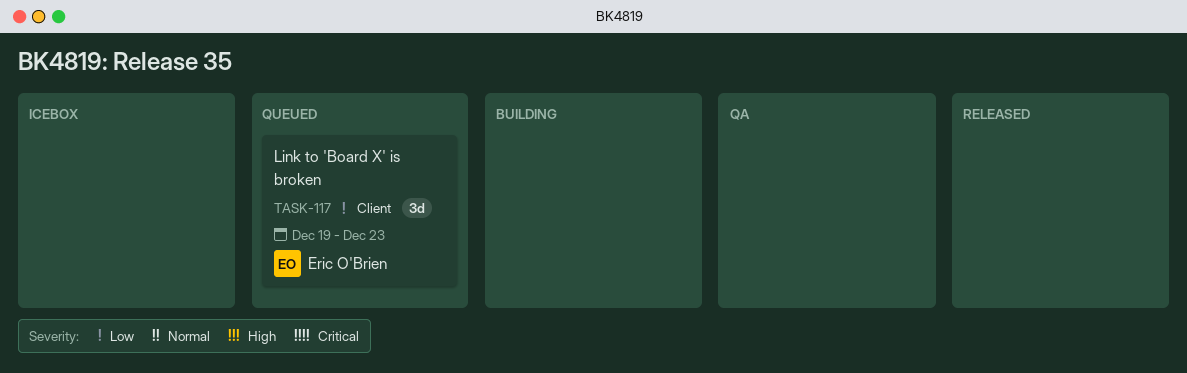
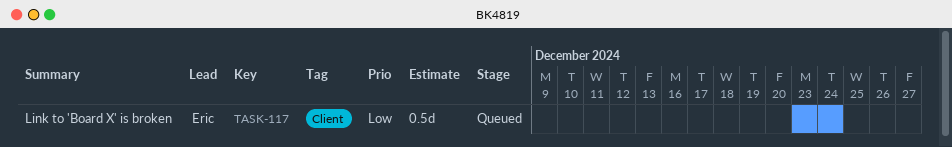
TASK-117, estimate: 3d -> 0.5d
TASK-117, start: Dec 19 -> Dec 23
TASK-117, due: Dec 23 -> Dec 24

